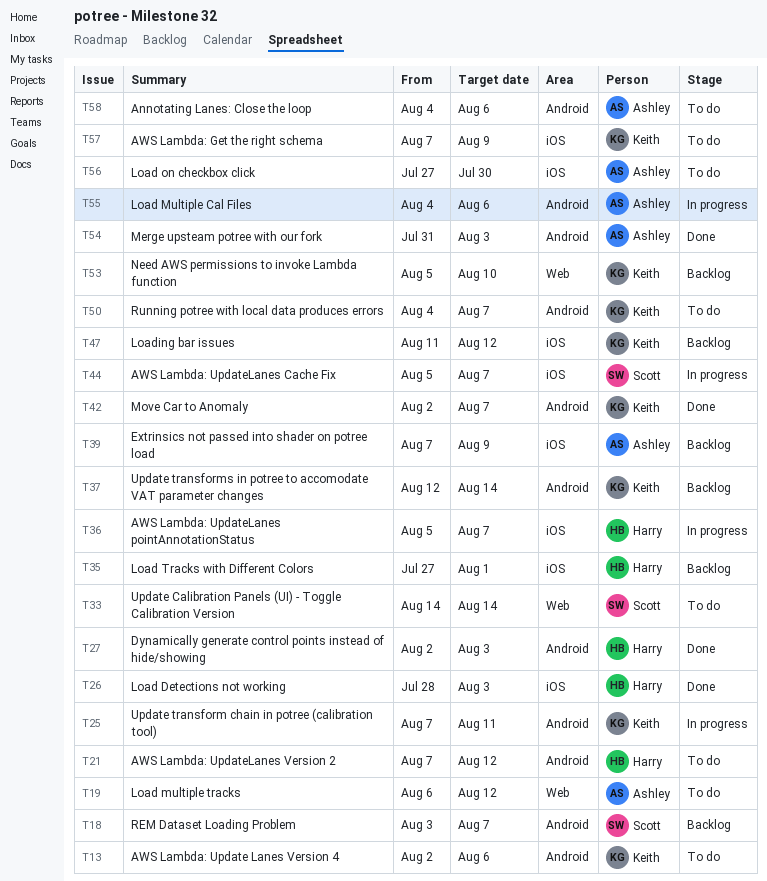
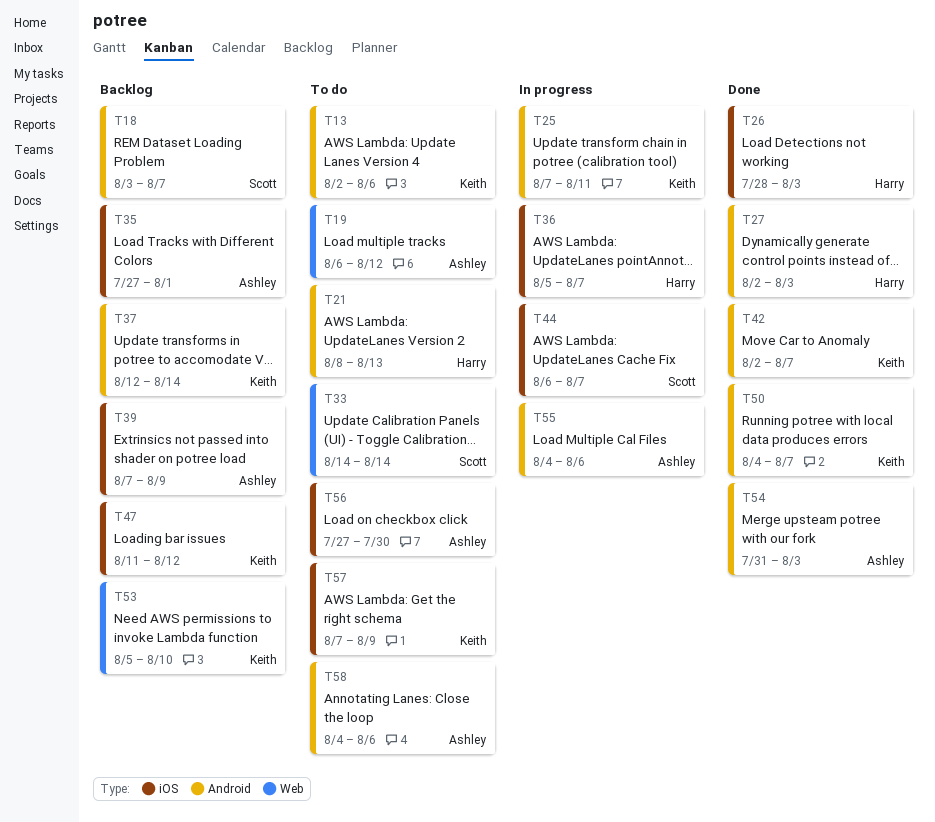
T21, start: Aug 7 -> Aug 8
T21, due: Aug 12 -> Aug 13
T35, owner: Harry -> Ashley
T44, start: Aug 5 -> Aug 6
T50, status: To do -> Done

